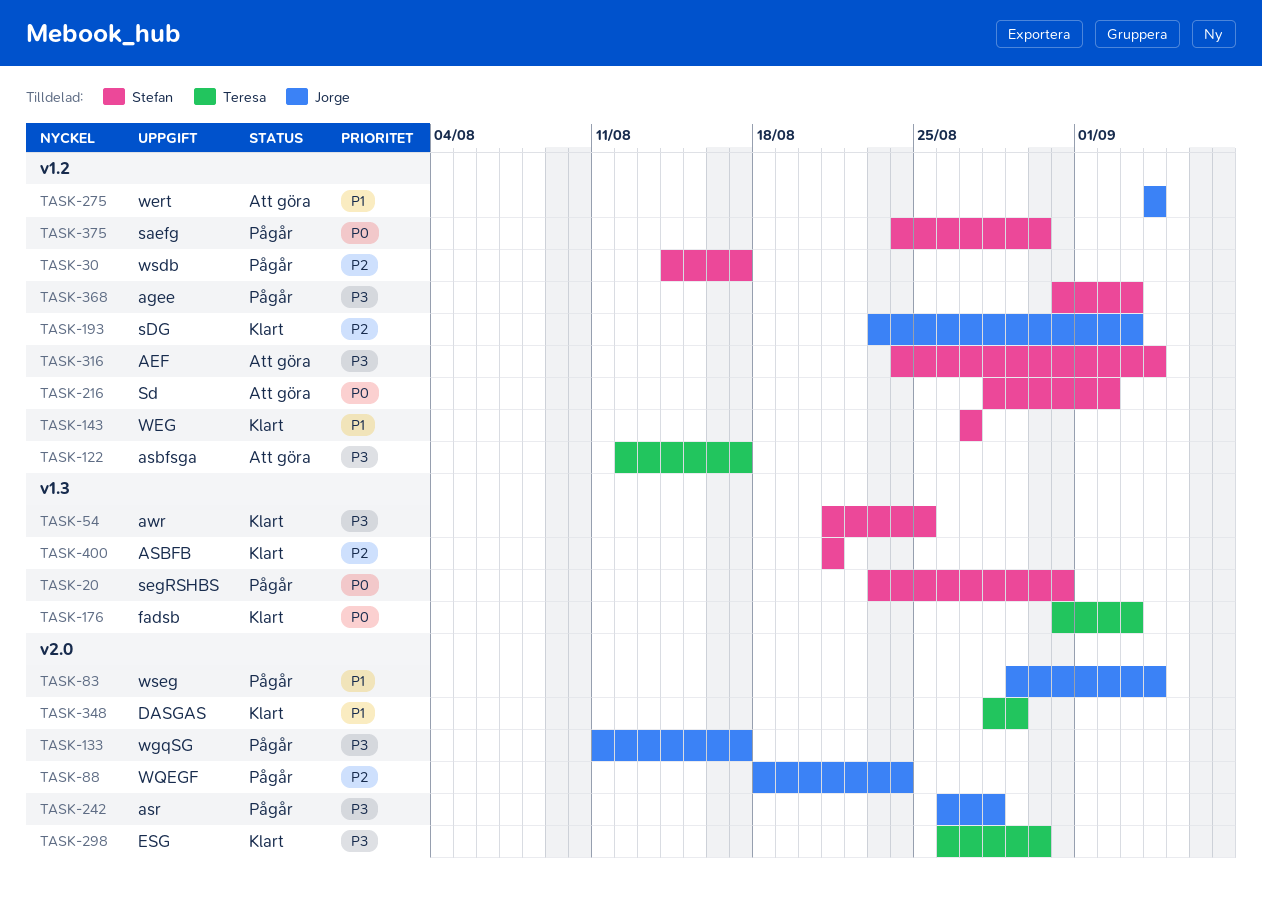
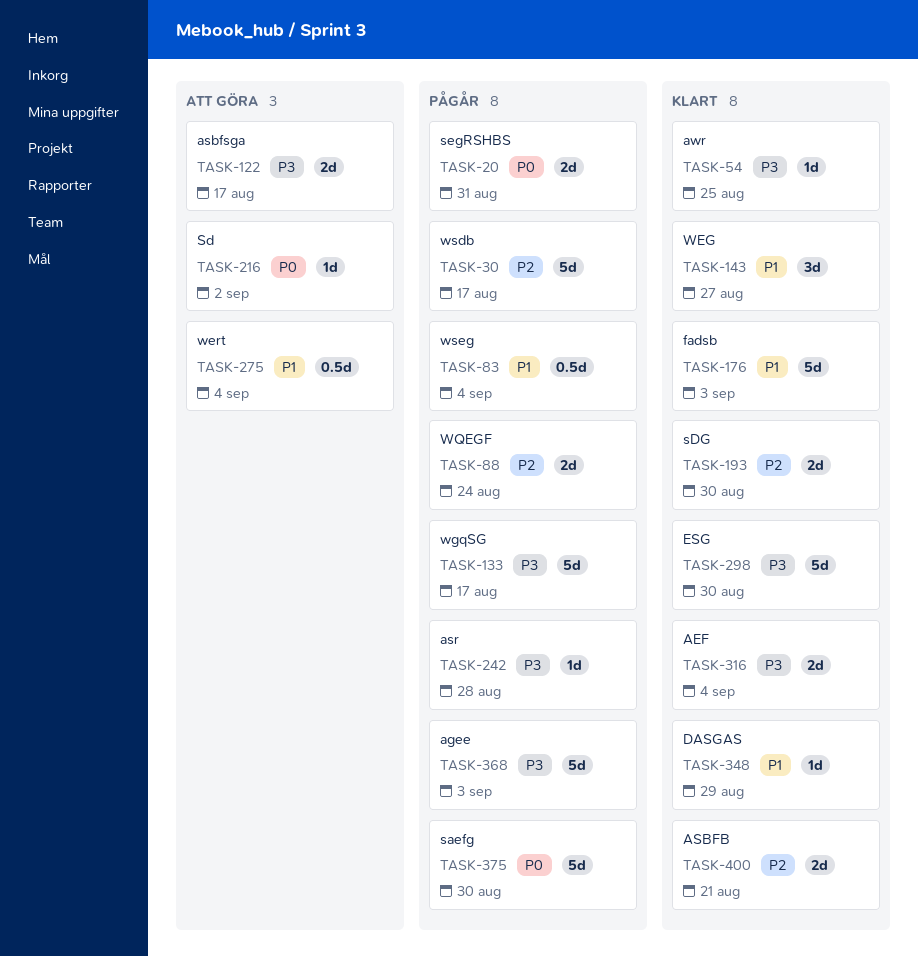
TASK-176, priority: P0 -> P1
TASK-193, due: Sep 3 -> Aug 30
TASK-316, status: Att göra -> Klart

